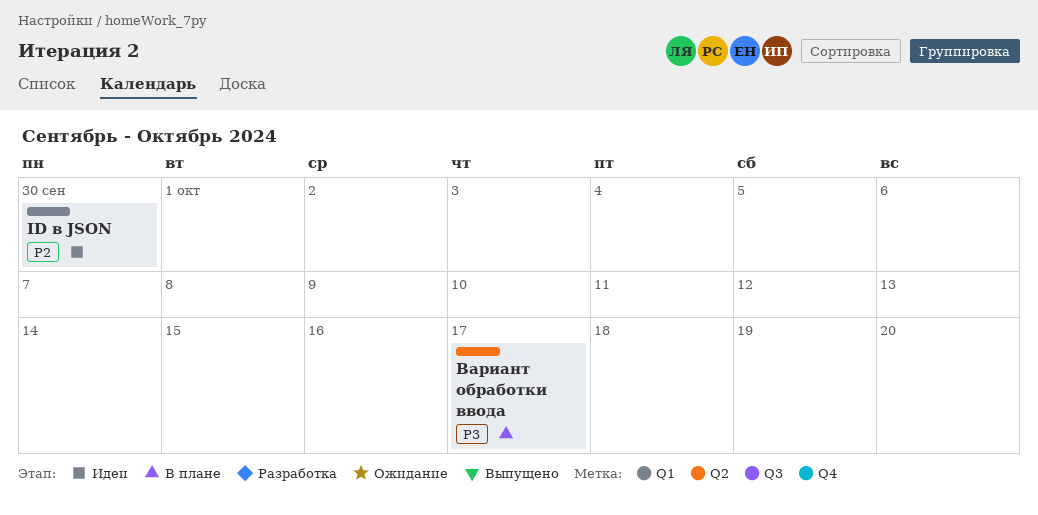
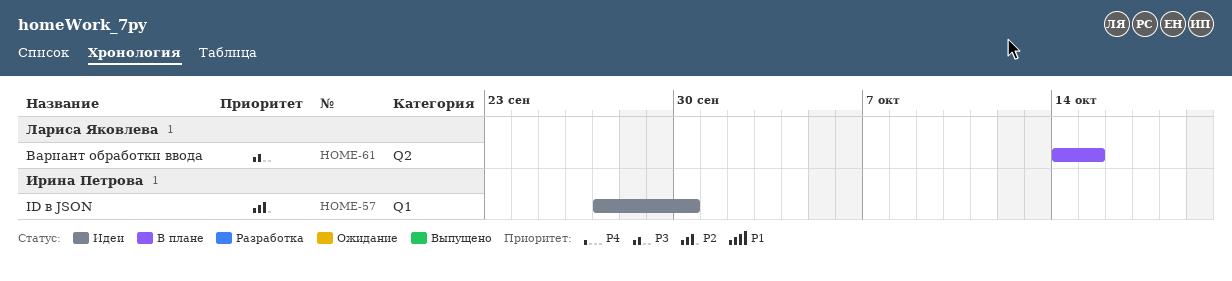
Вариант обработки ввода, due: Oct 17 -> Oct 15

